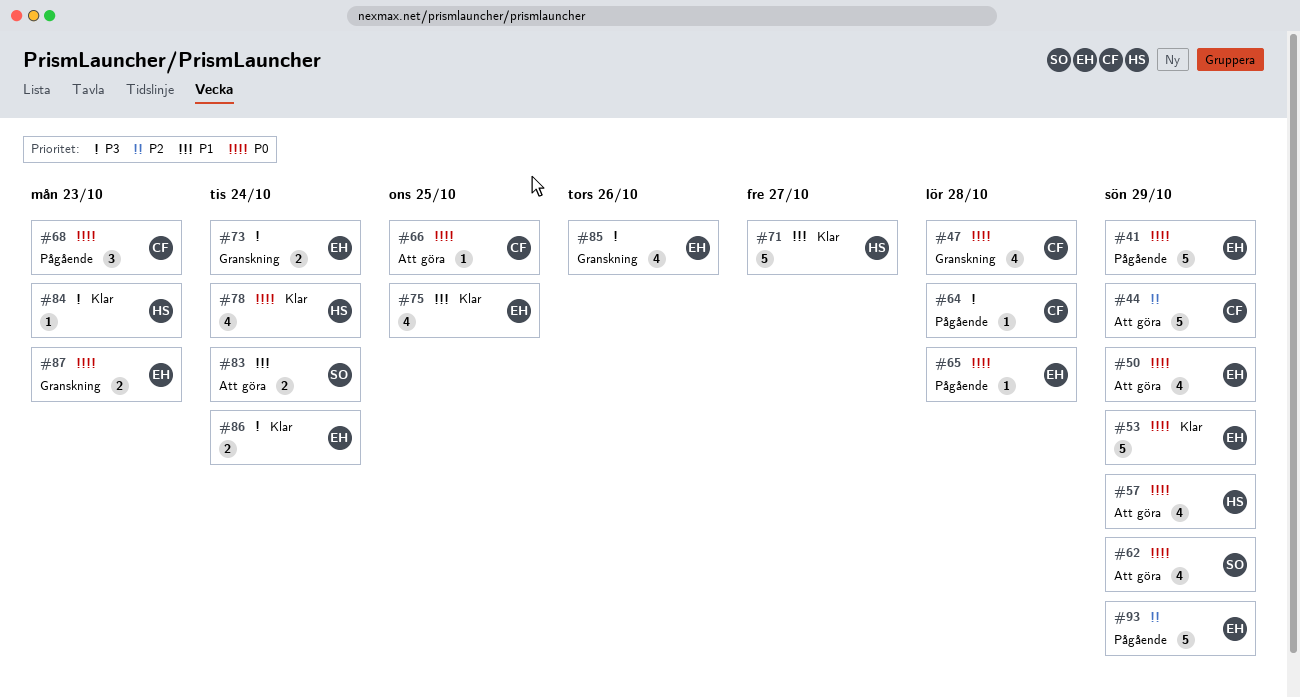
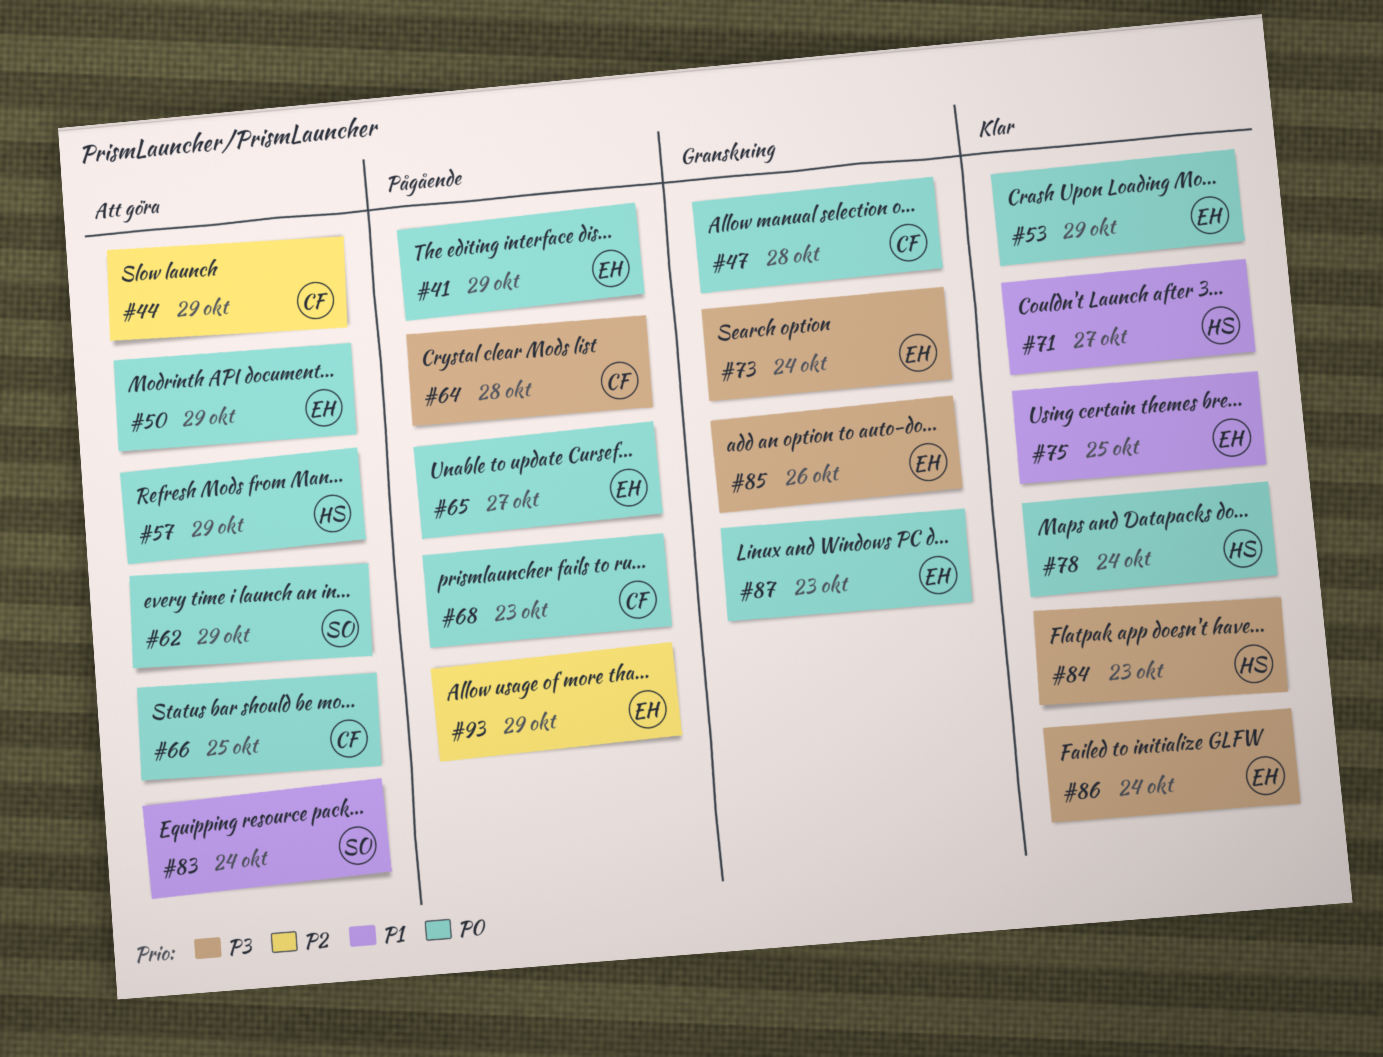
#65, due: Oct 28 -> Oct 27

